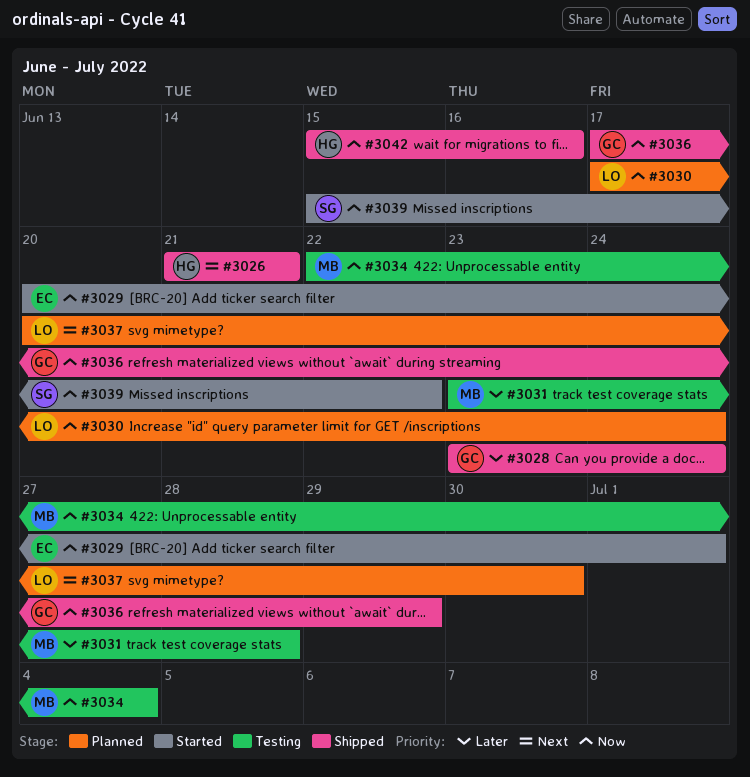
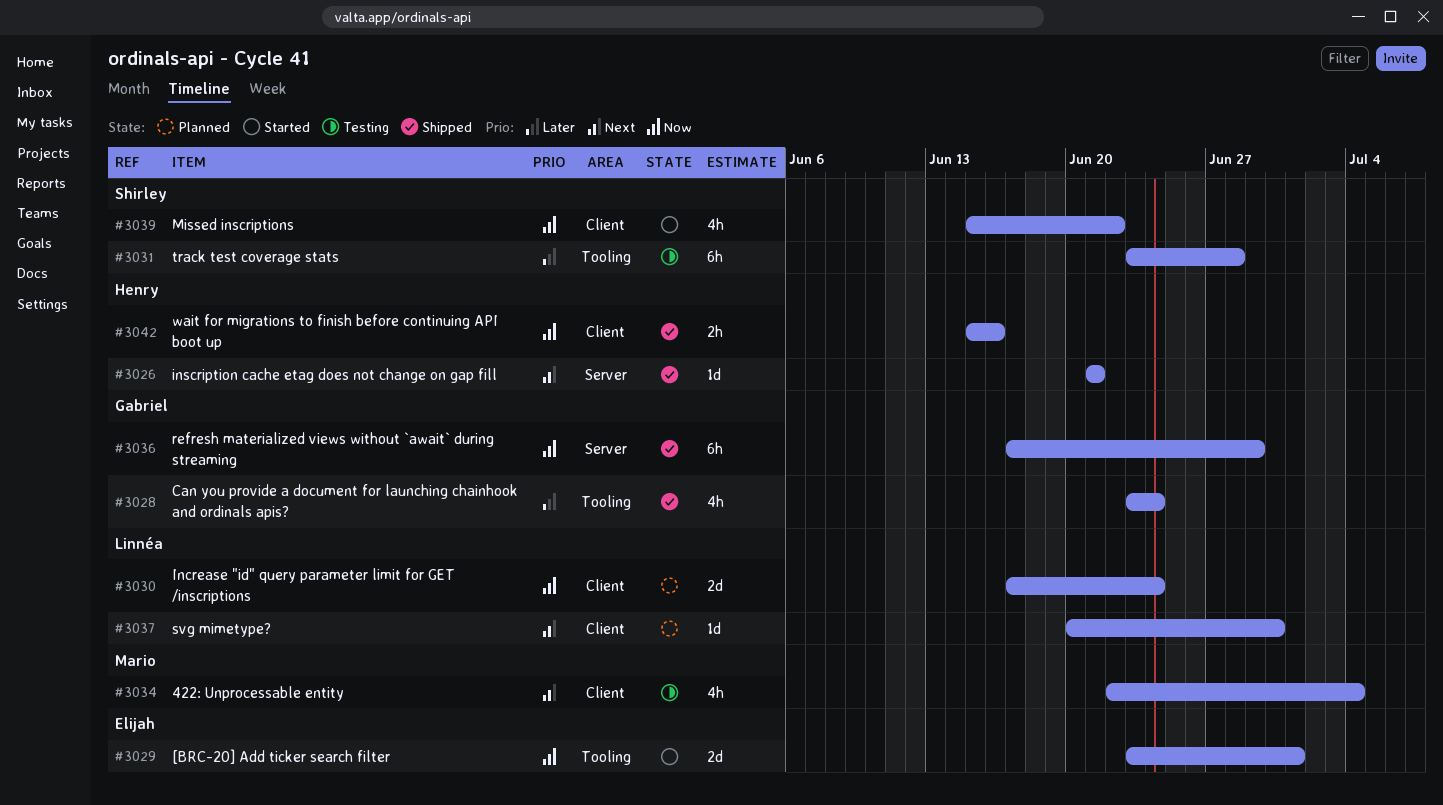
#3029, start: Jun 20 -> Jun 23
#3031, owner: Mario -> Shirley
#3034, priority: Now -> Next

